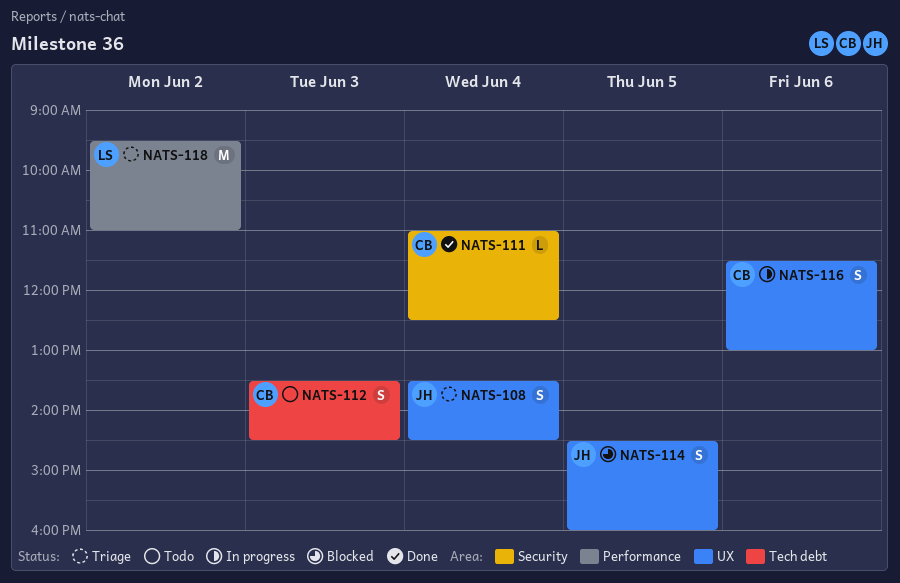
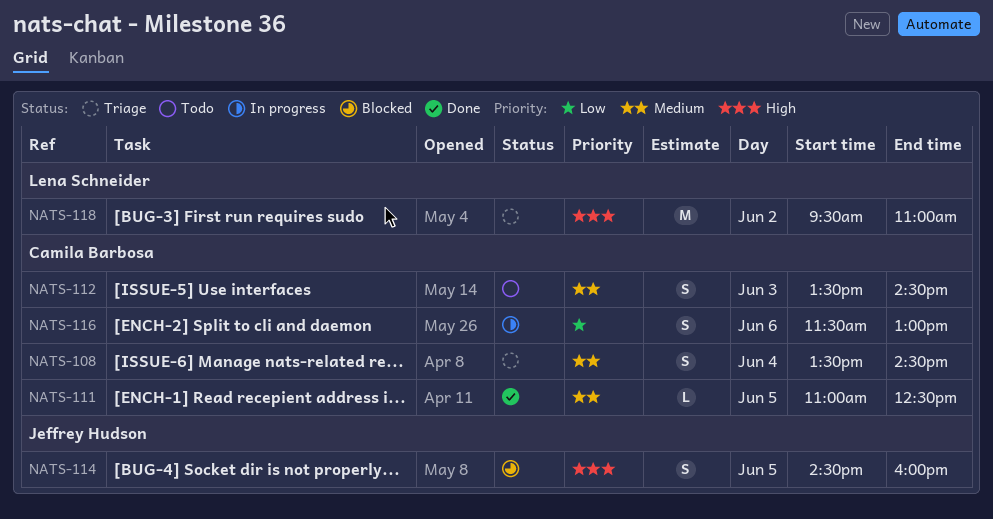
NATS-108, owner: Jeffrey Hudson -> Camila Barbosa
NATS-111, day: Jun 4 -> Jun 5

